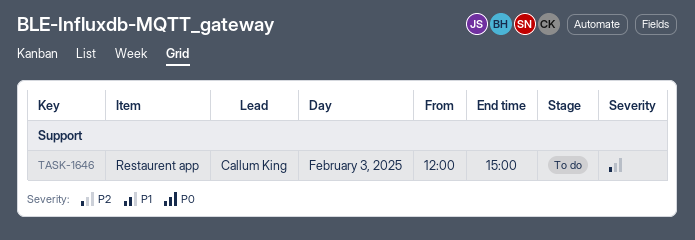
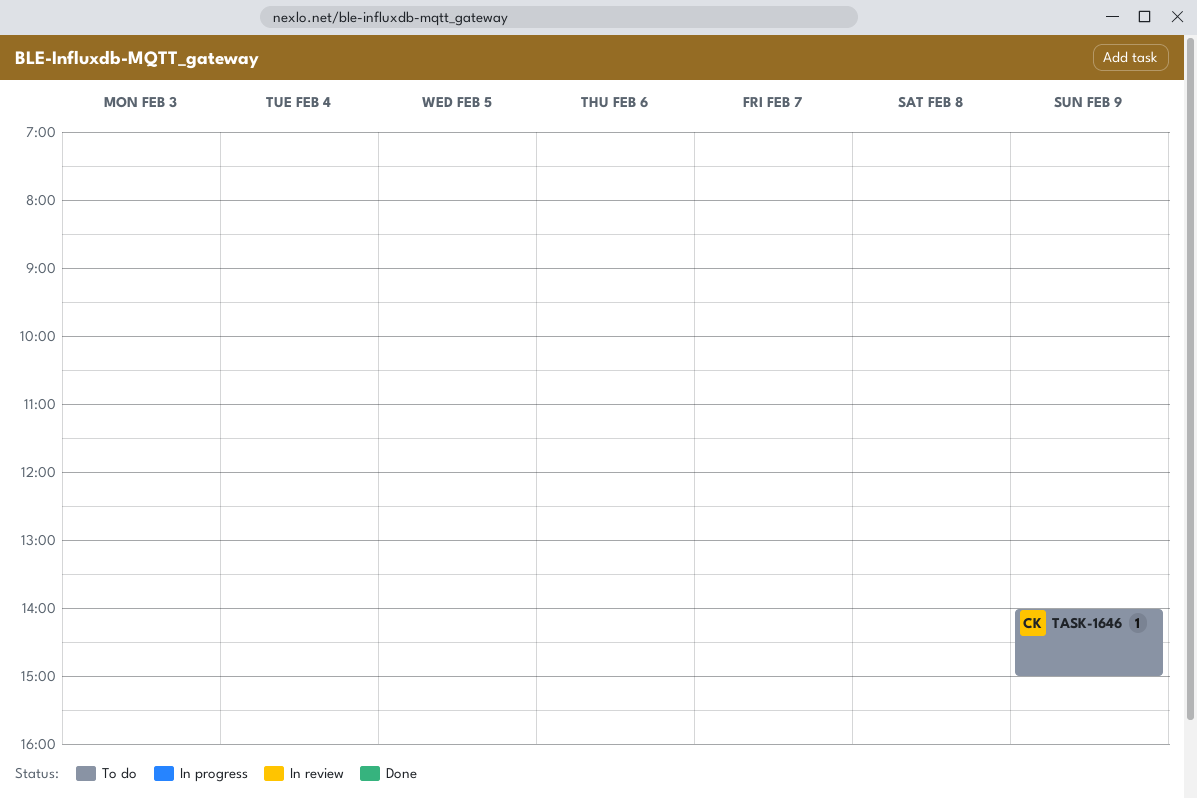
TASK-1646, day: Feb 3 -> Feb 9
TASK-1646, begins: 12:00 -> 14:00

